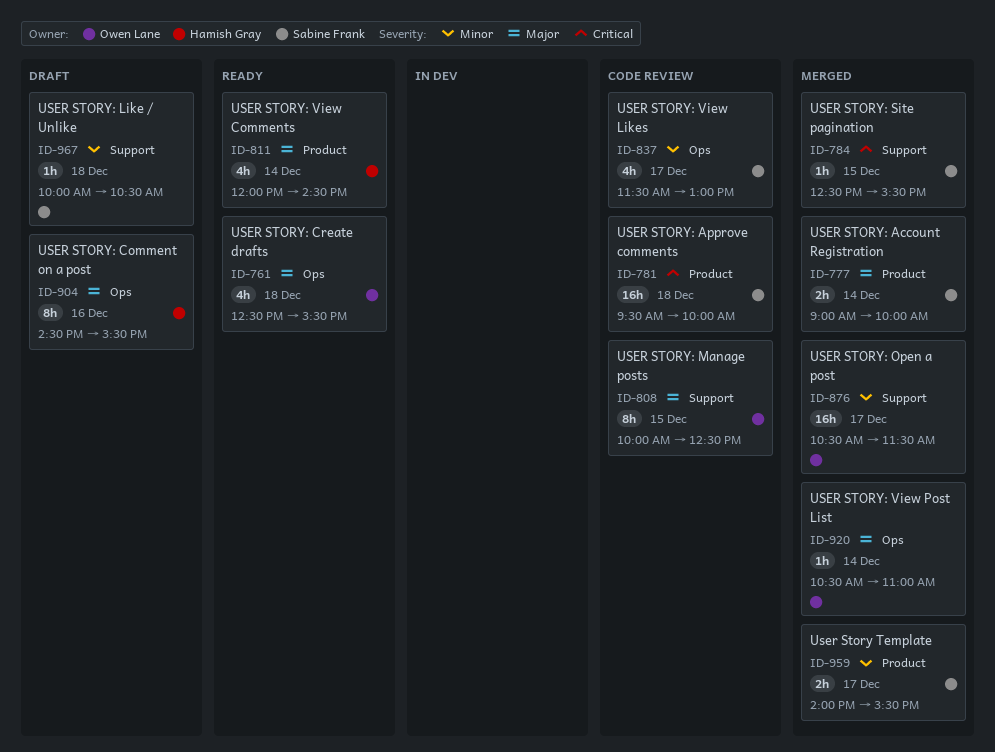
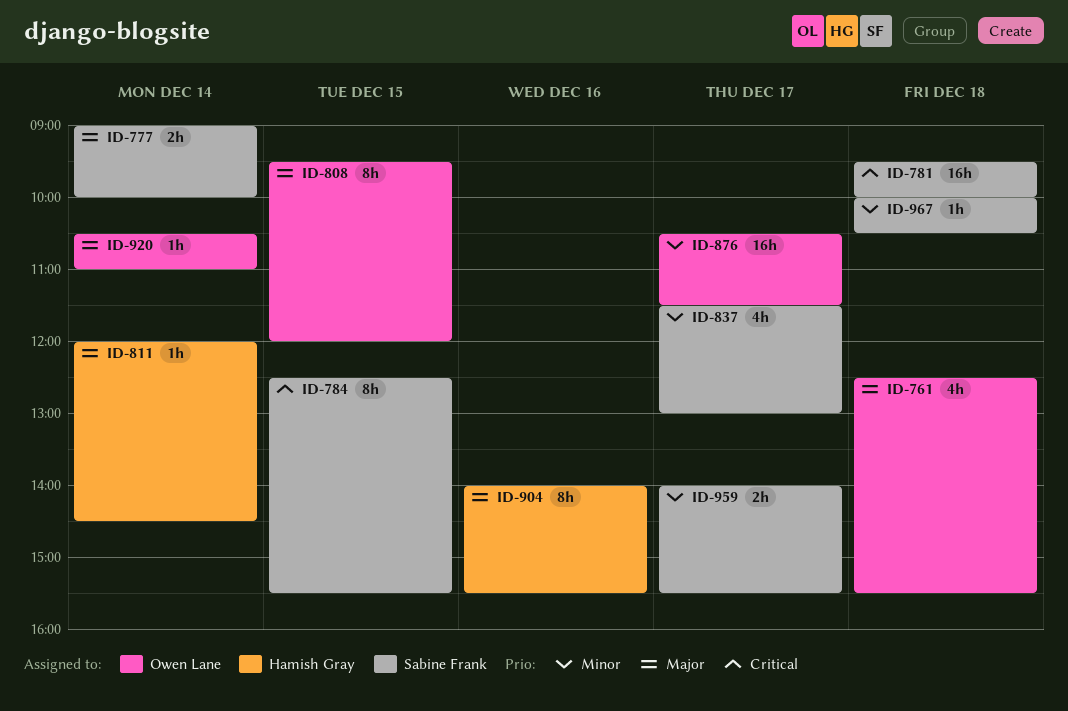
ID-784, estimate: 1h -> 8h
ID-808, begins: 10:00 -> 09:30
ID-808, ends: 12:30 -> 12:00
ID-811, estimate: 4h -> 1h
ID-904, begins: 14:30 -> 14:00

